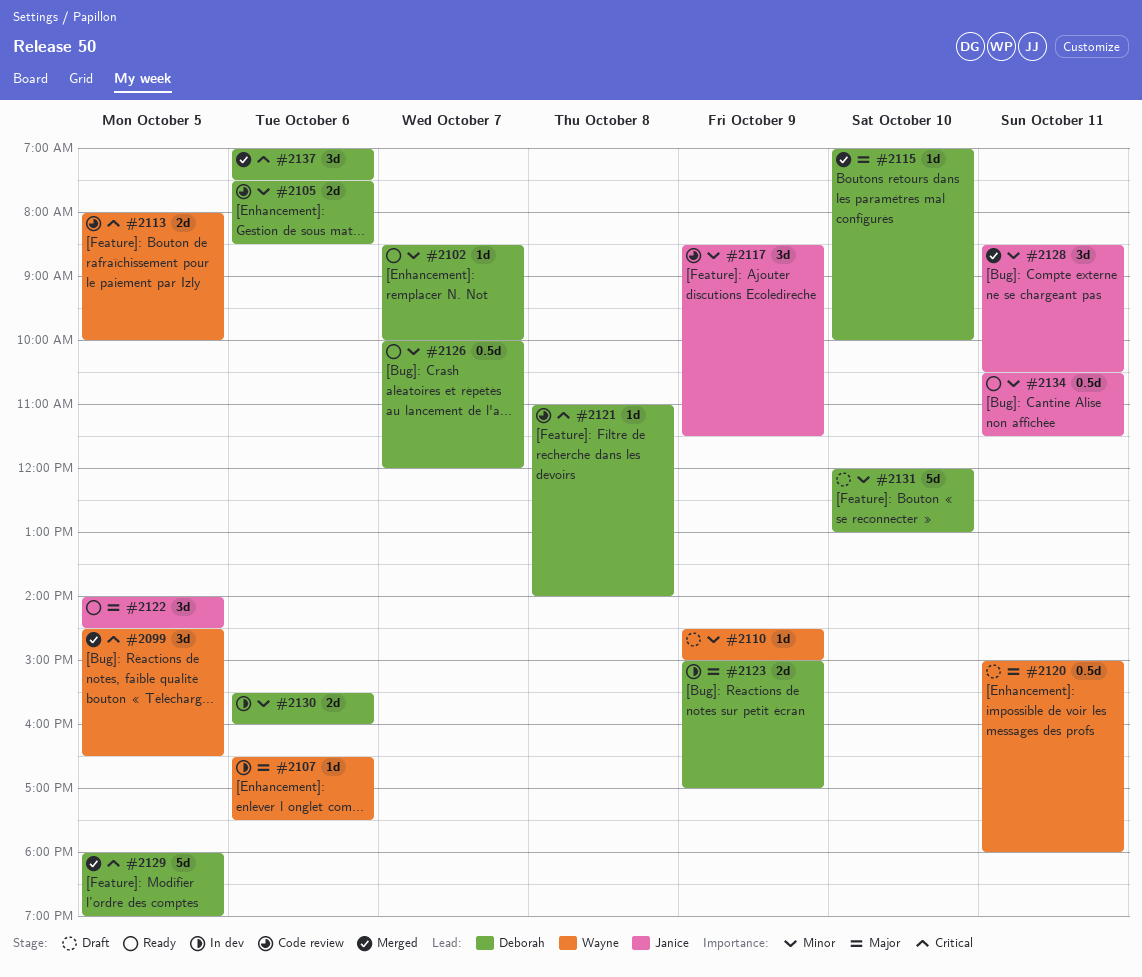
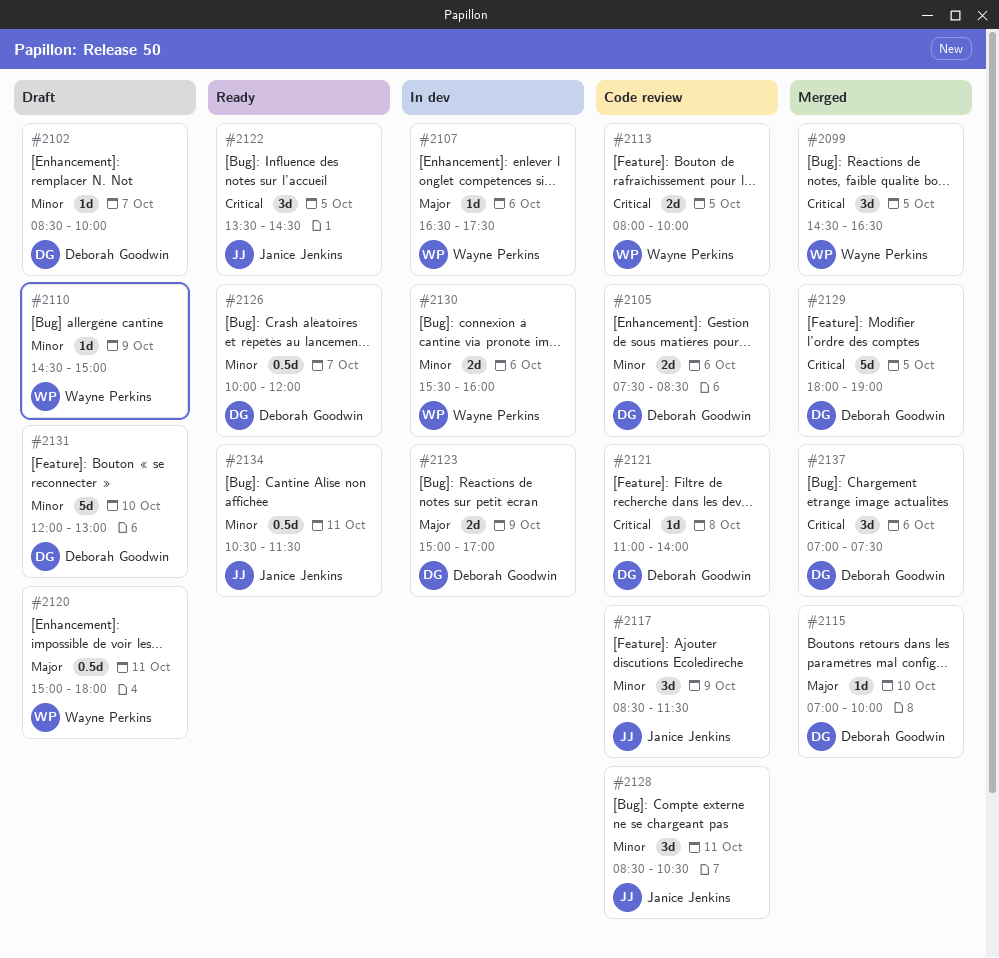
#2102, status: Ready -> Draft
#2122, priority: Major -> Critical
#2122, begins: 14:00 -> 13:30
#2128, status: Merged -> Code review
#2130, owner: Deborah Goodwin -> Wayne Perkins

